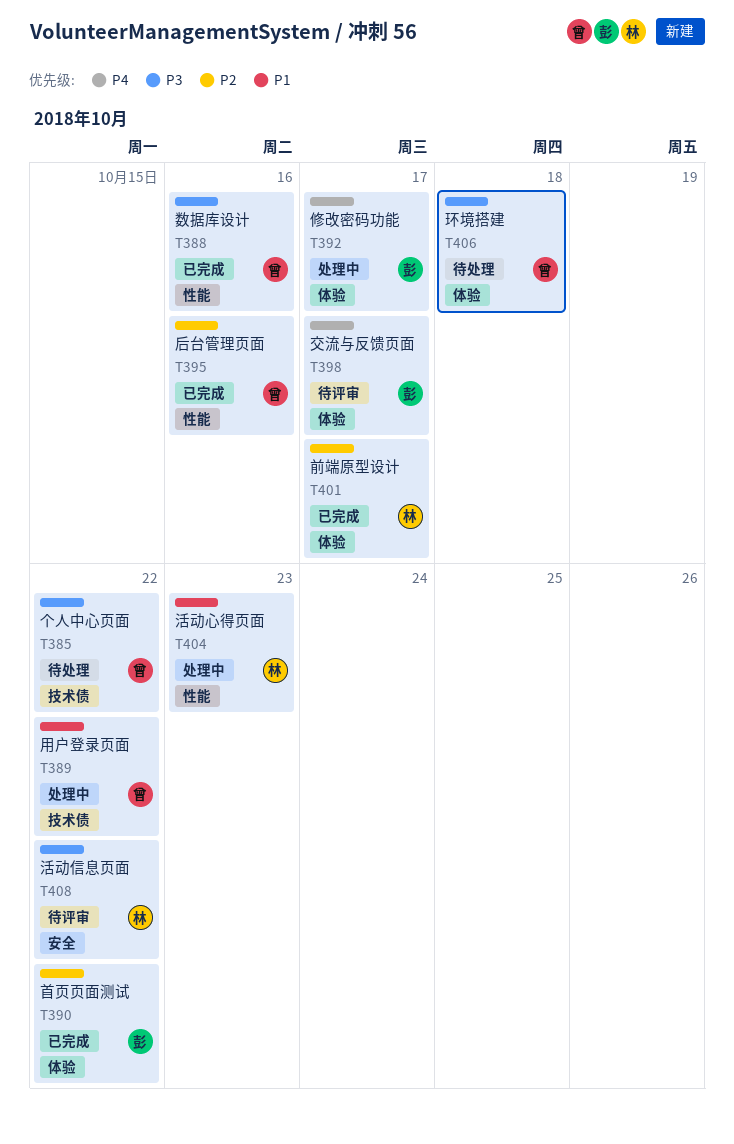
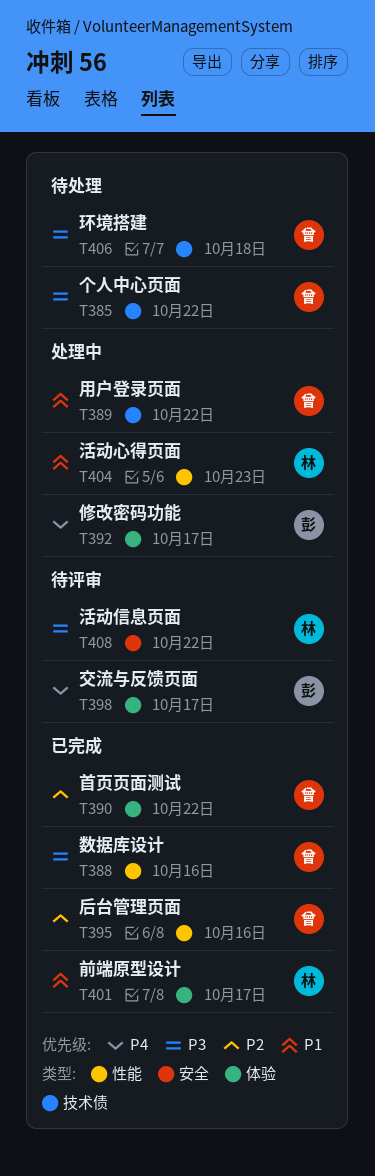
T390, owner: 彭 -> 曾
T401, priority: P2 -> P1
T406, label: 体验 -> 技术债

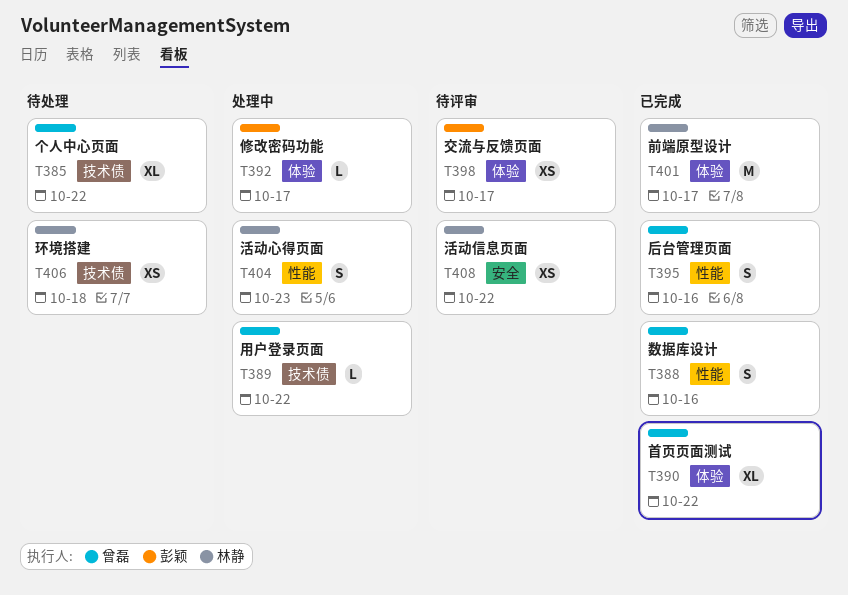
T406, owner: 曾磊 -> 林静

